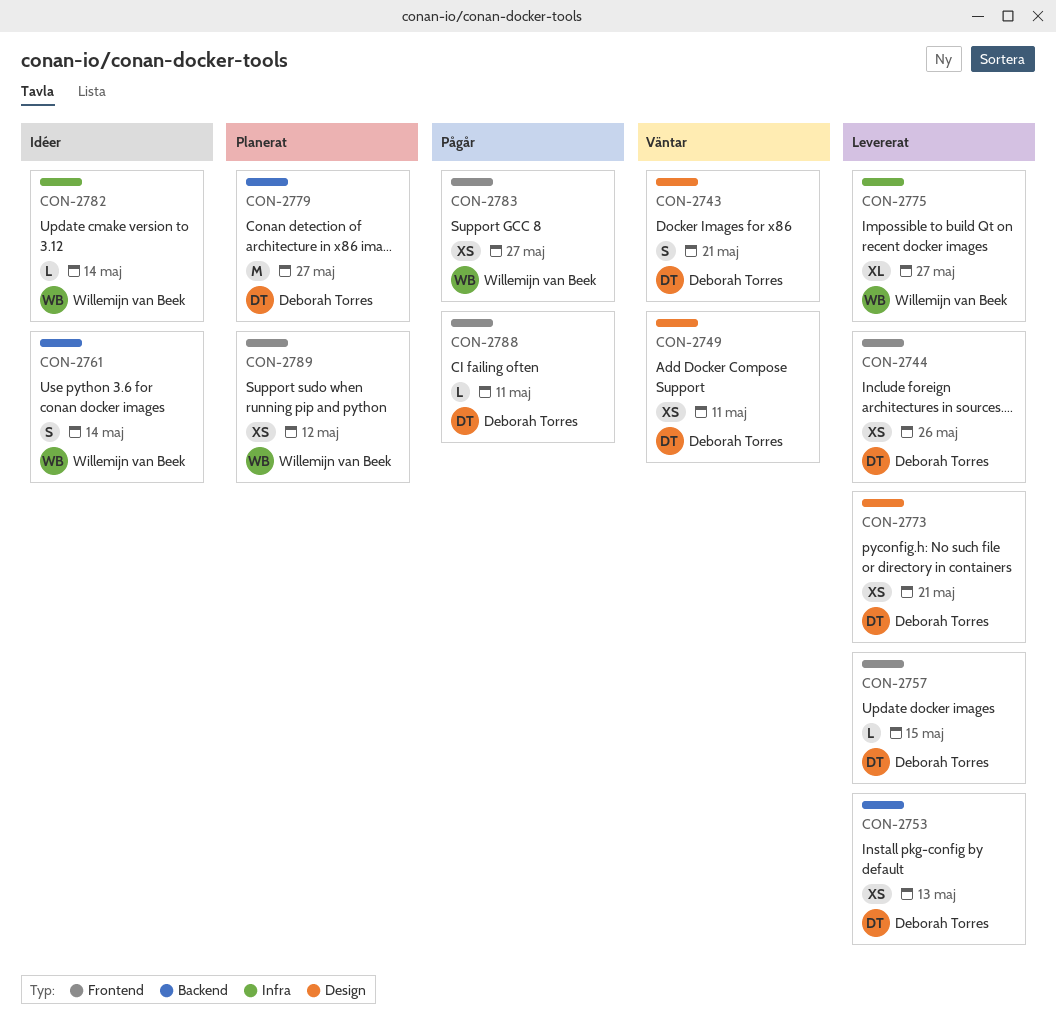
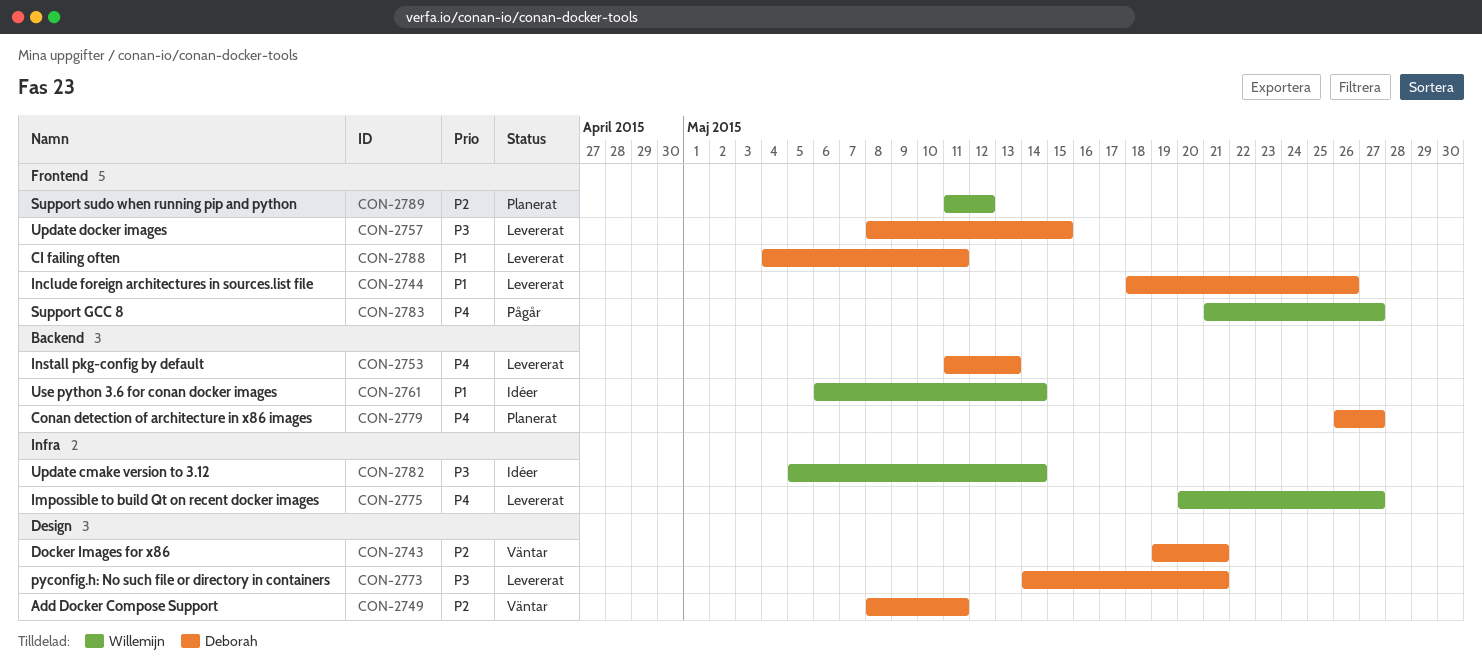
CON-2788, status: Pågår -> Levererat

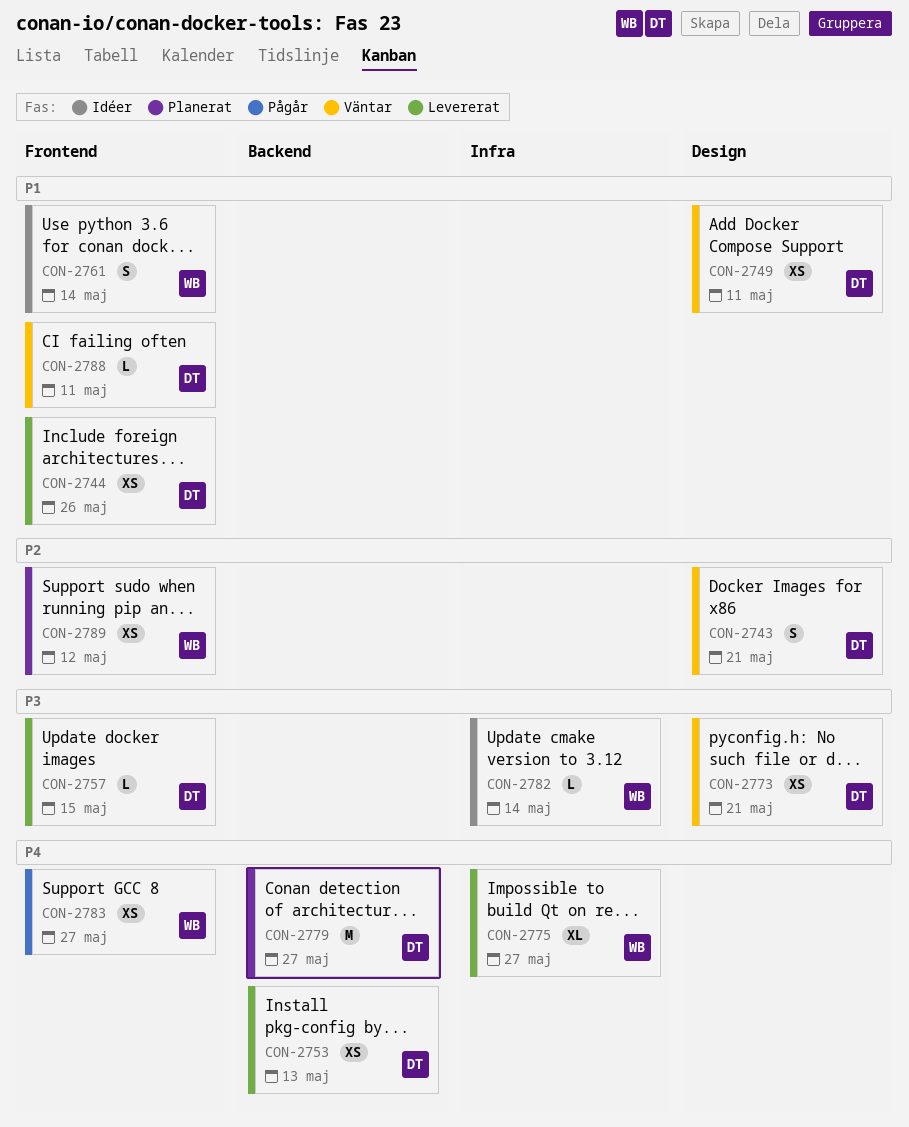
CON-2749, priority: P2 -> P1
CON-2761, label: Backend -> Frontend
CON-2773, status: Levererat -> Väntar
CON-2788, status: Levererat -> Väntar

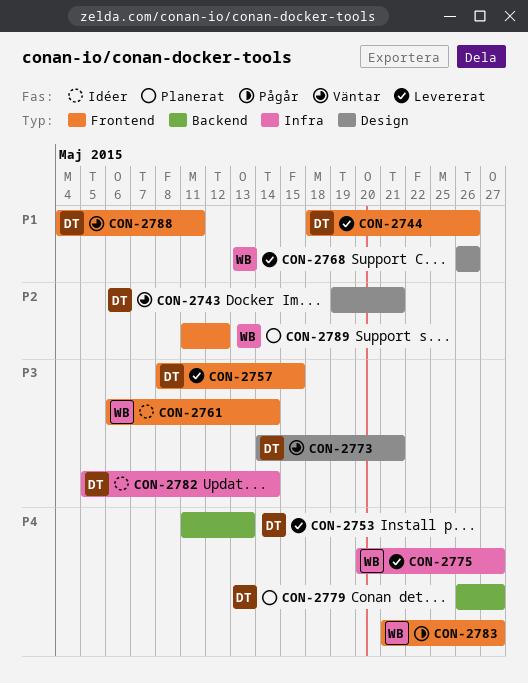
CON-2749: present -> none
CON-2761, priority: P1 -> P3
CON-2768: none -> present
CON-2782, owner: WB -> DT

